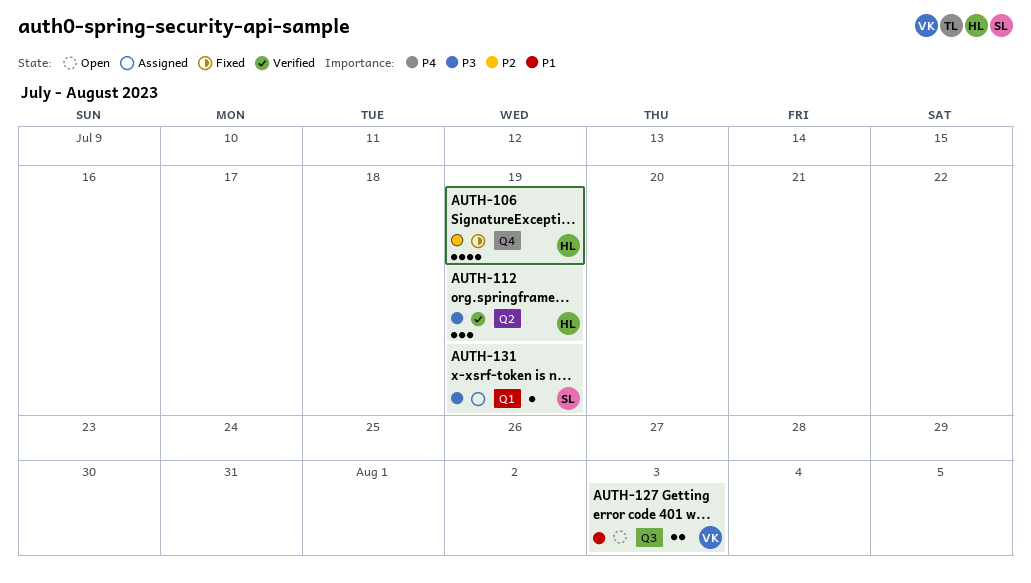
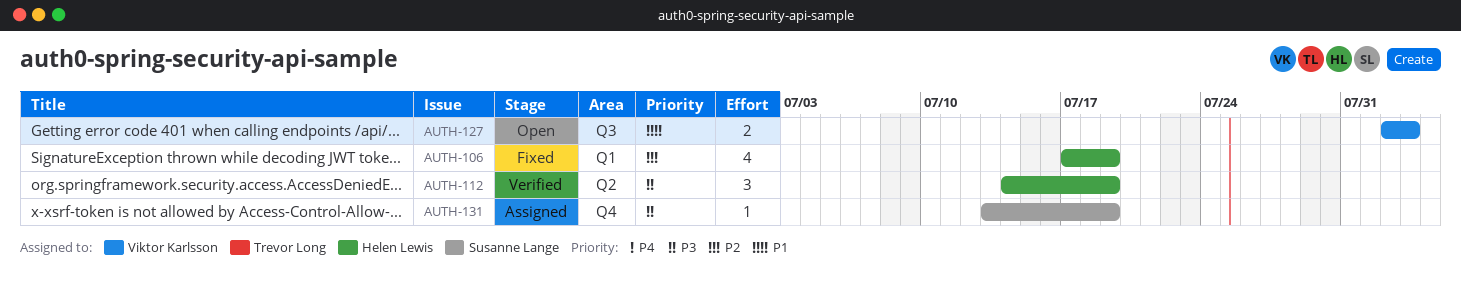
AUTH-106, label: Q4 -> Q1
AUTH-131, label: Q1 -> Q4

